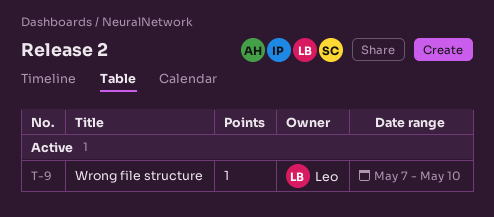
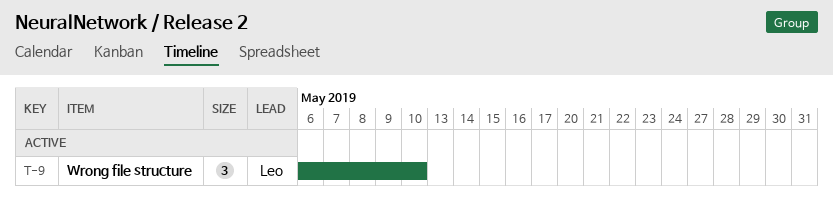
T-9, estimate: 1 -> 3
T-9, start: May 7 -> May 6

